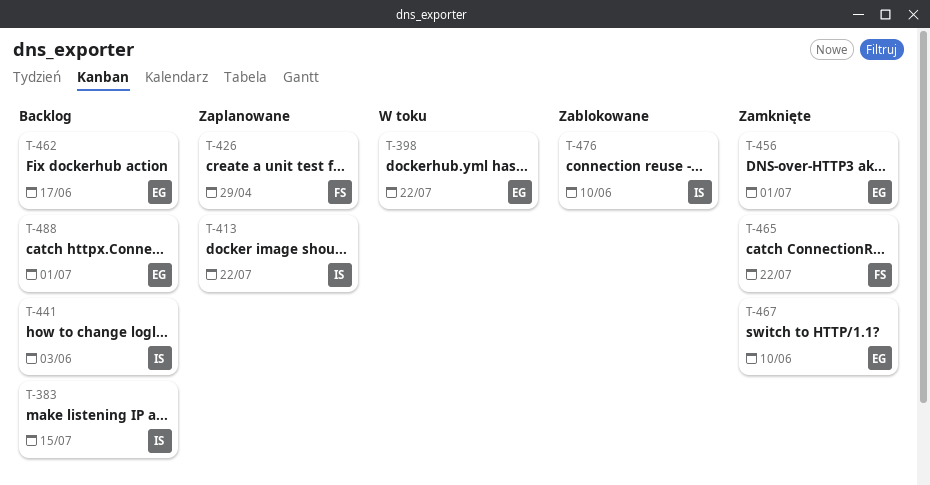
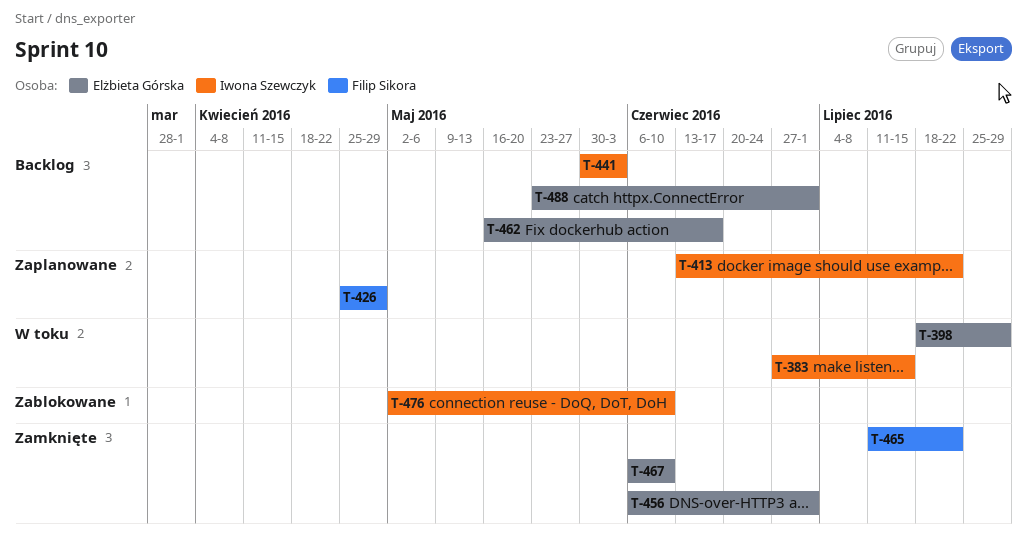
T-383, status: Backlog -> W toku
T-398, due: Jul 22 -> Jul 29

